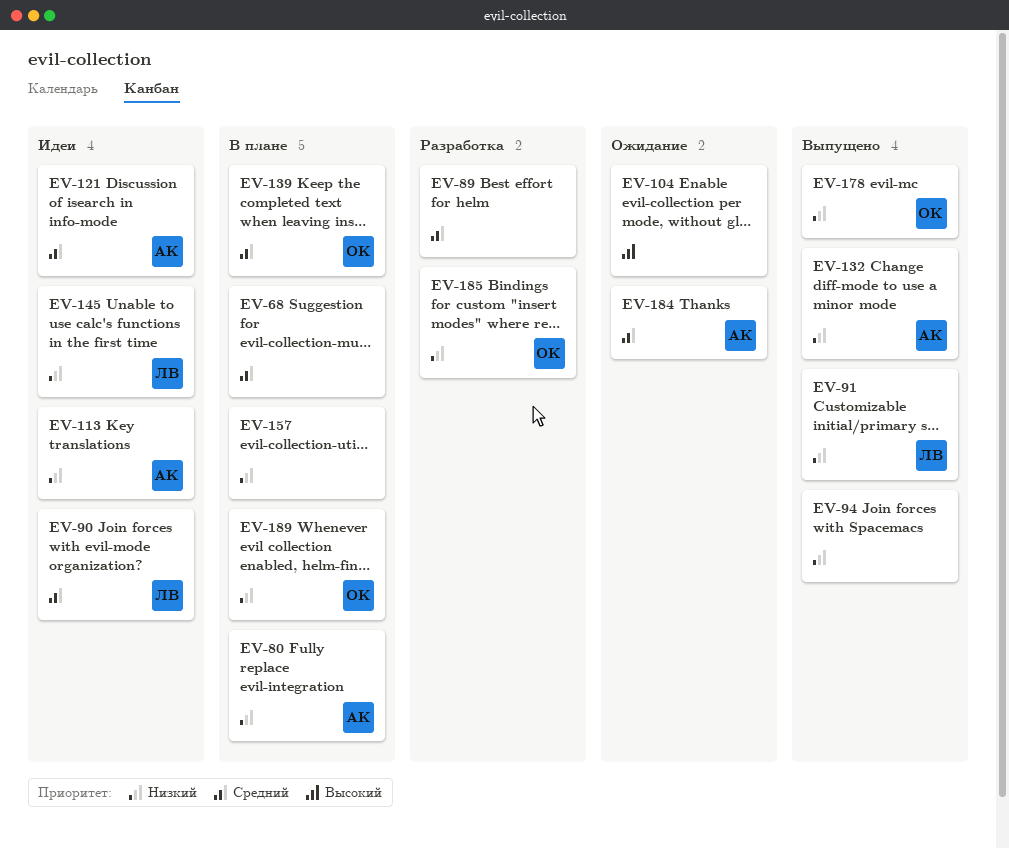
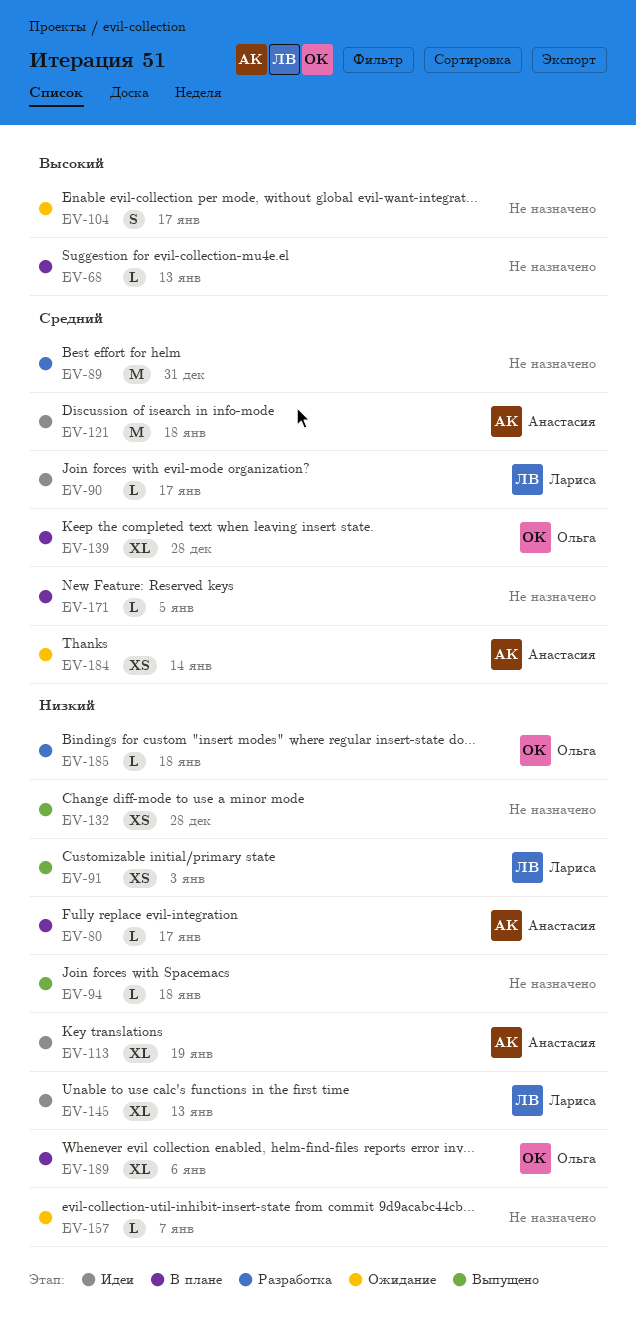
EV-68, priority: Средний -> Высокий
EV-132, owner: Анастасия -> none
EV-157, status: В плане -> Ожидание
EV-171: none -> present
EV-178: present -> none

